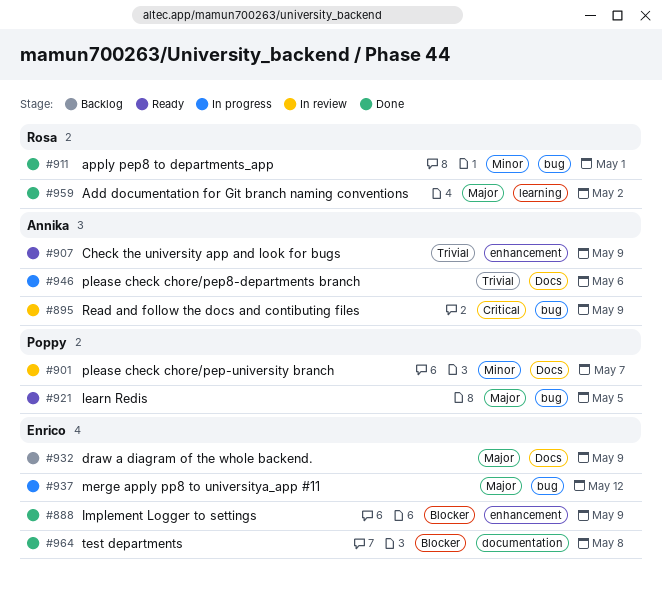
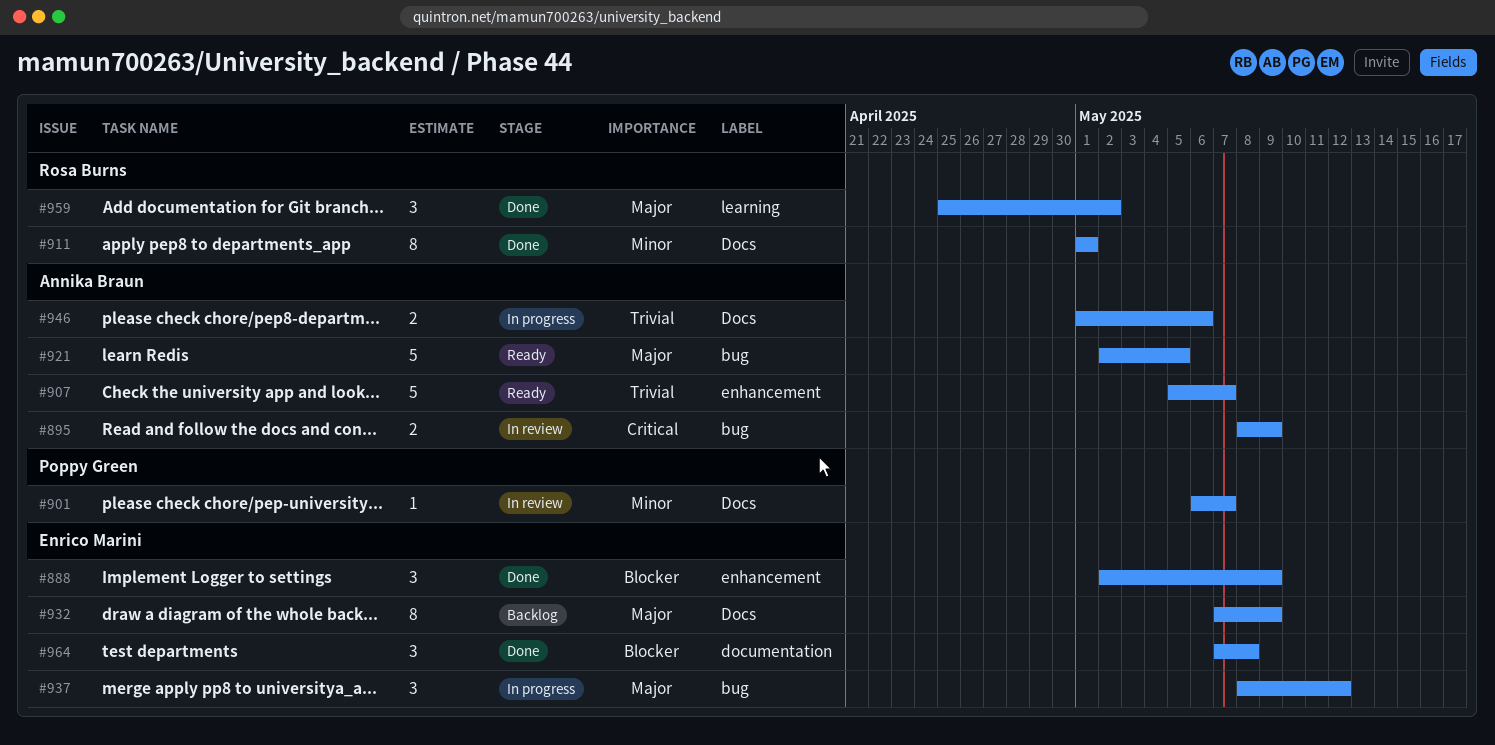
#907, due: May 9 -> May 7
#911, label: bug -> Docs
#921, owner: Poppy Green -> Annika Braun

